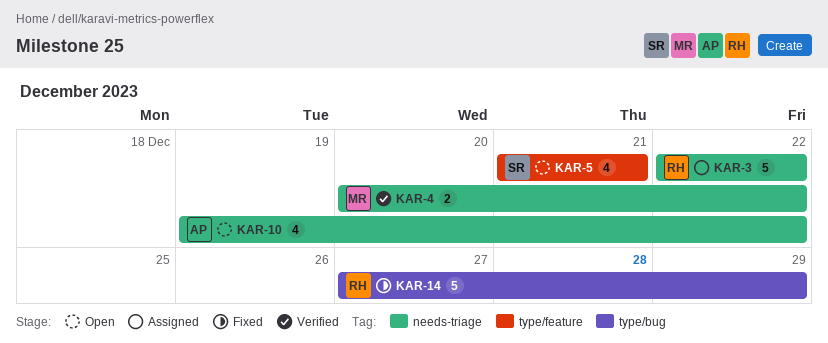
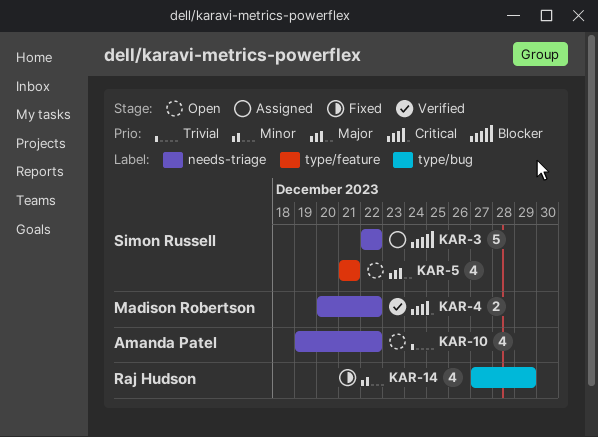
KAR-3, owner: Raj Hudson -> Simon Russell
KAR-14, estimate: 5 -> 4

